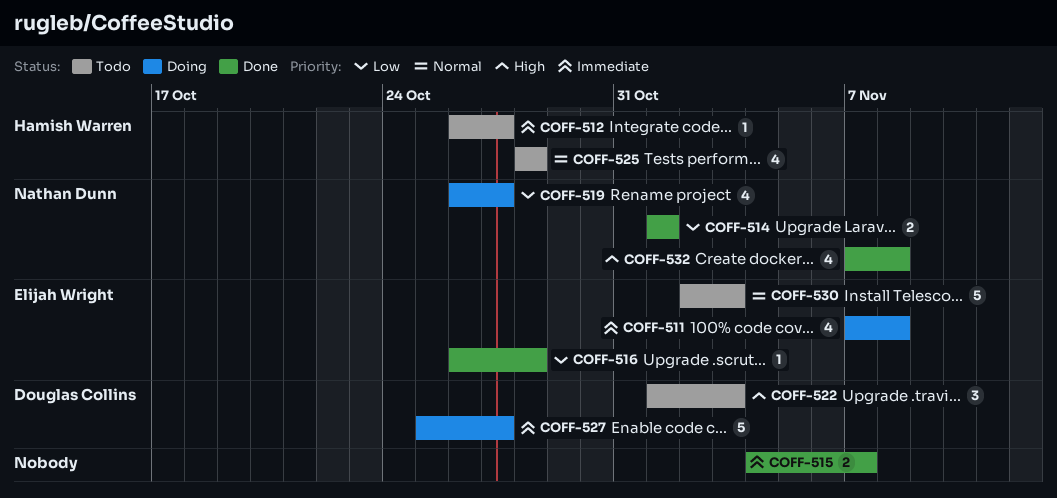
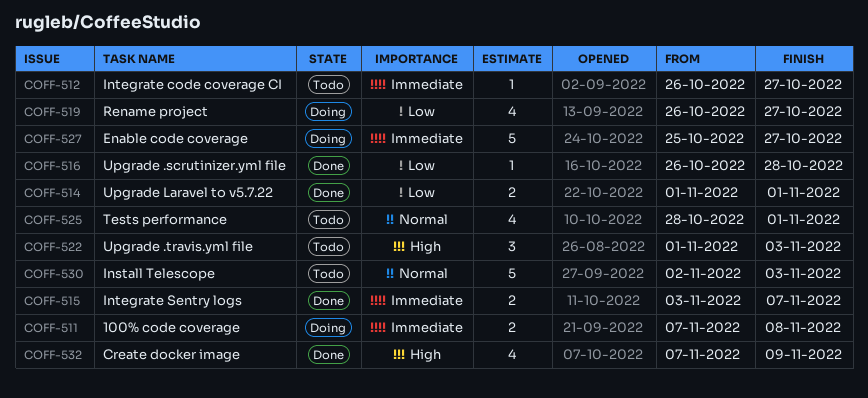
COFF-511, estimate: 4 -> 2
COFF-515, start: Nov 4 -> Nov 3
COFF-525, due: Oct 28 -> Nov 1
COFF-532, due: Nov 8 -> Nov 9

